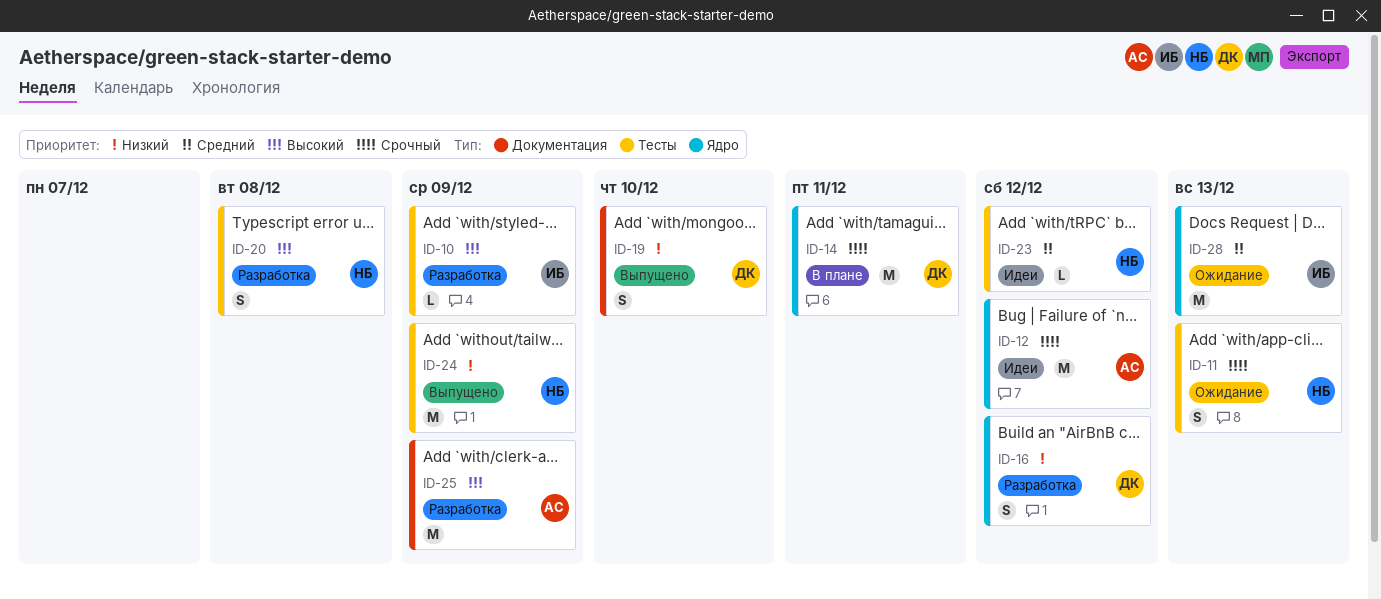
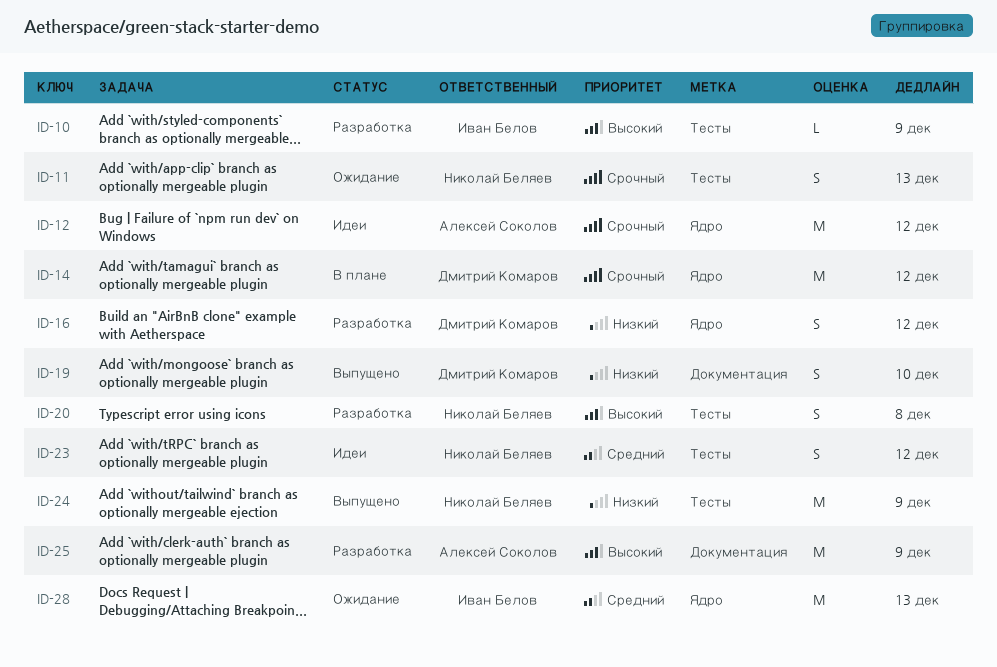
ID-14, due: Dec 11 -> Dec 12
ID-23, estimate: L -> S

